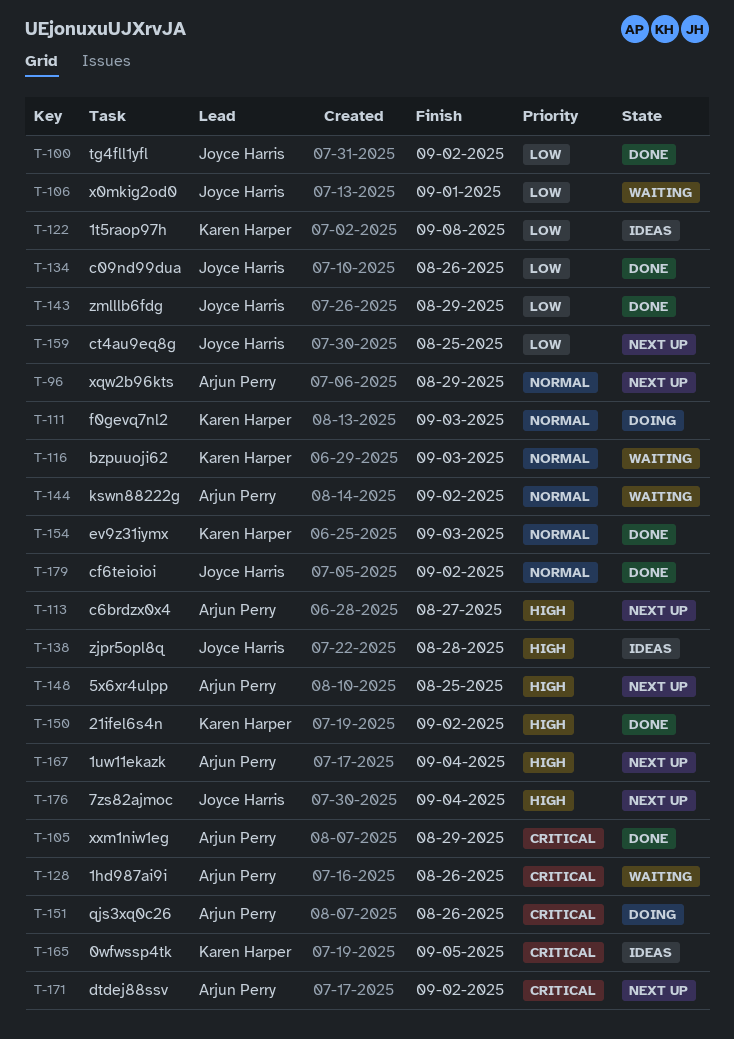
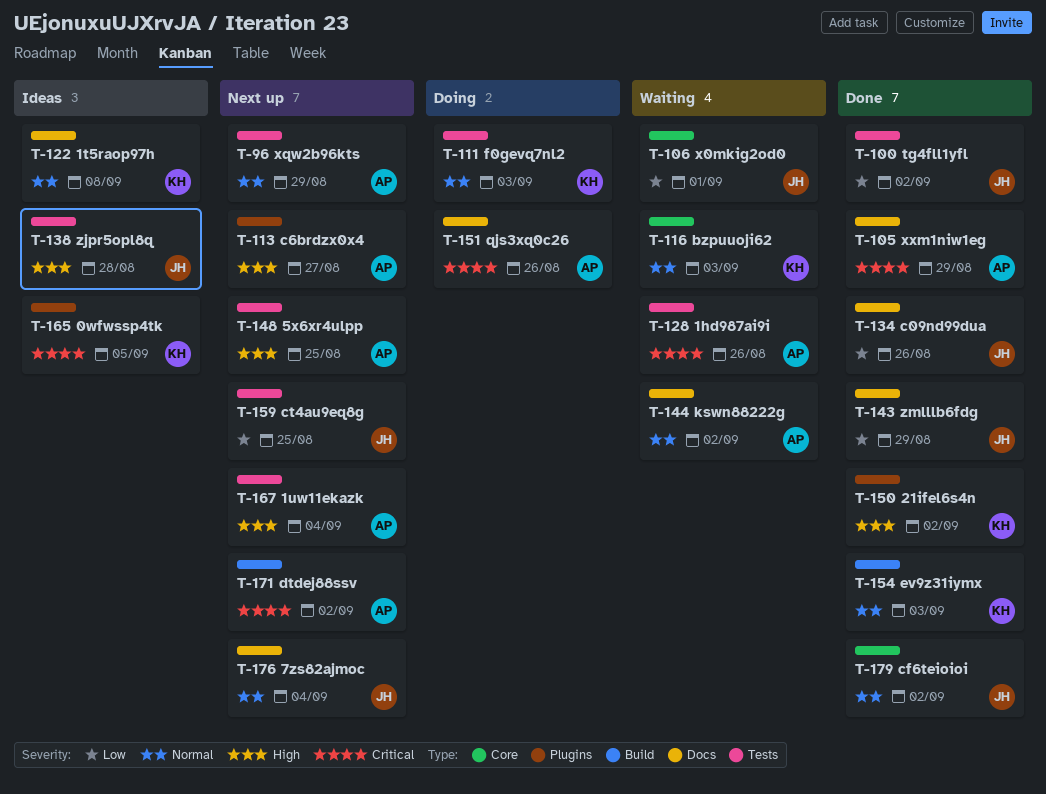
T-122, priority: Low -> Normal
T-176, priority: High -> Normal

